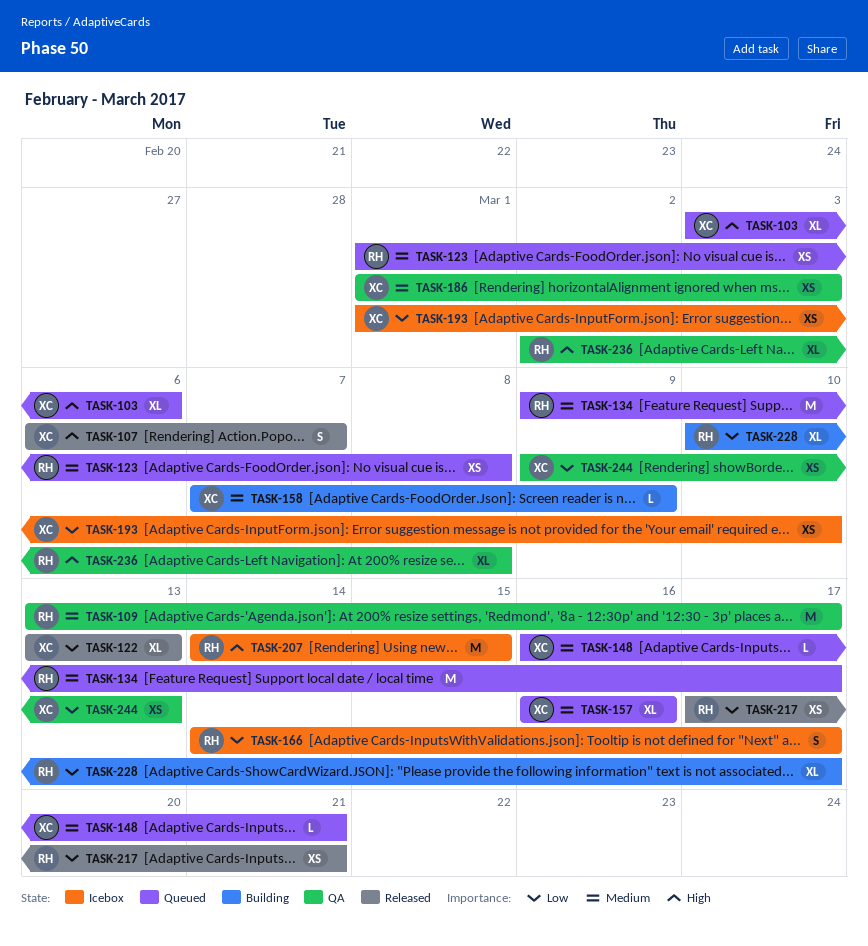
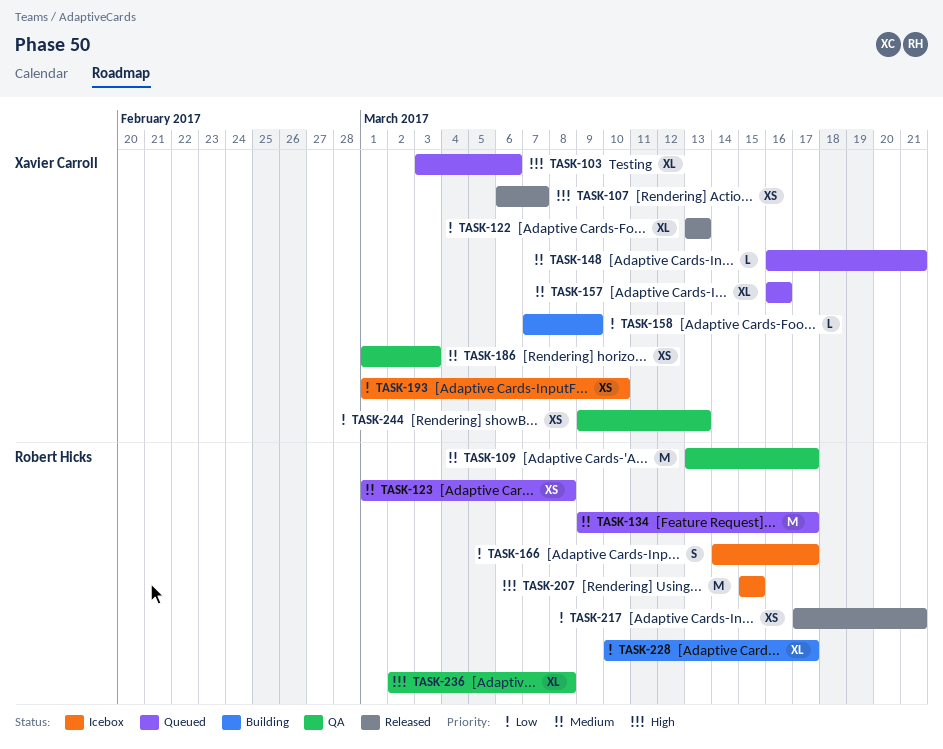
TASK-107, estimate: S -> XS
TASK-158, priority: Medium -> Low
TASK-207, start: Mar 14 -> Mar 15

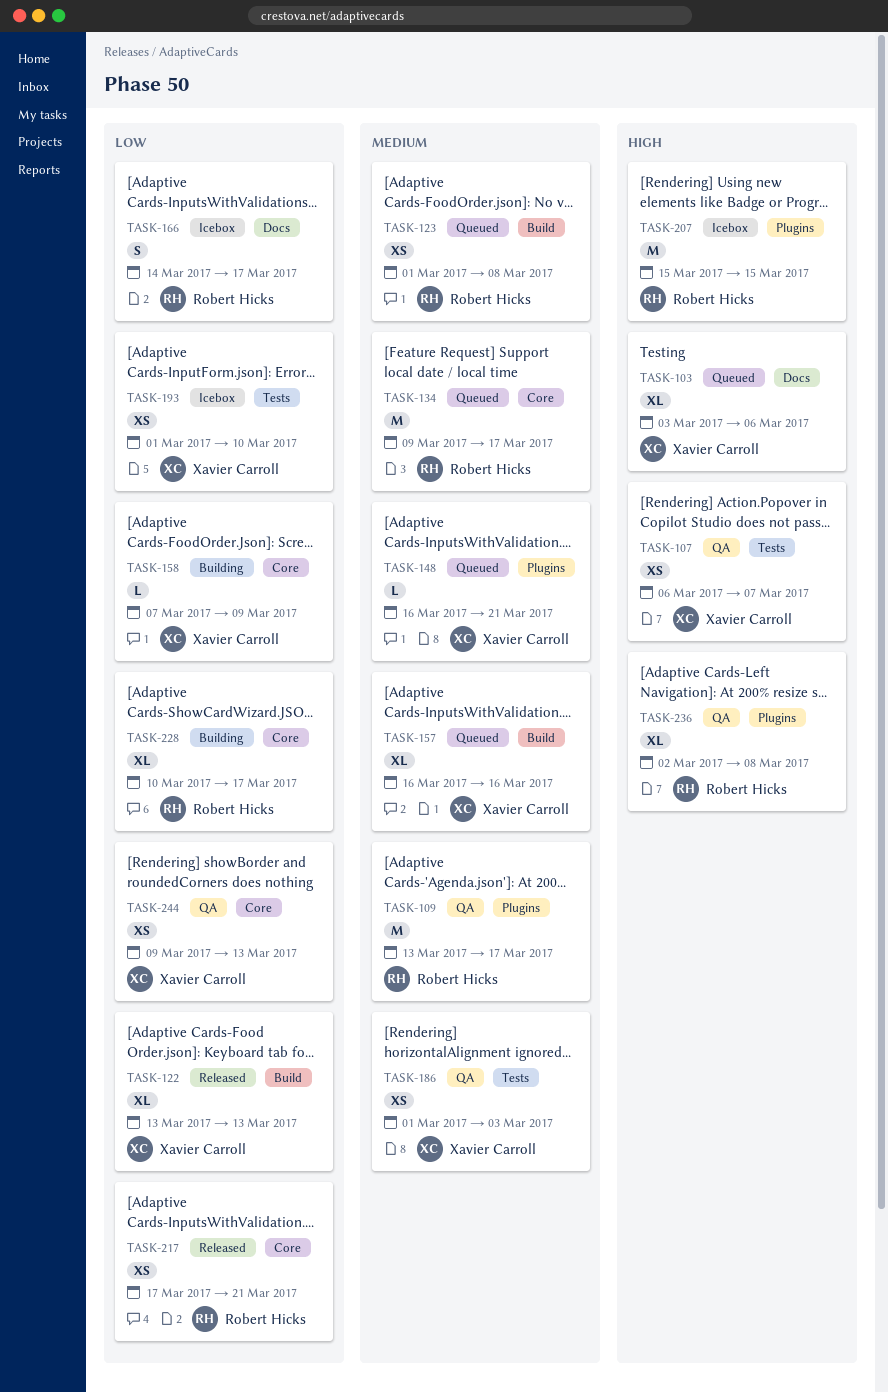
TASK-107, status: Released -> QA

